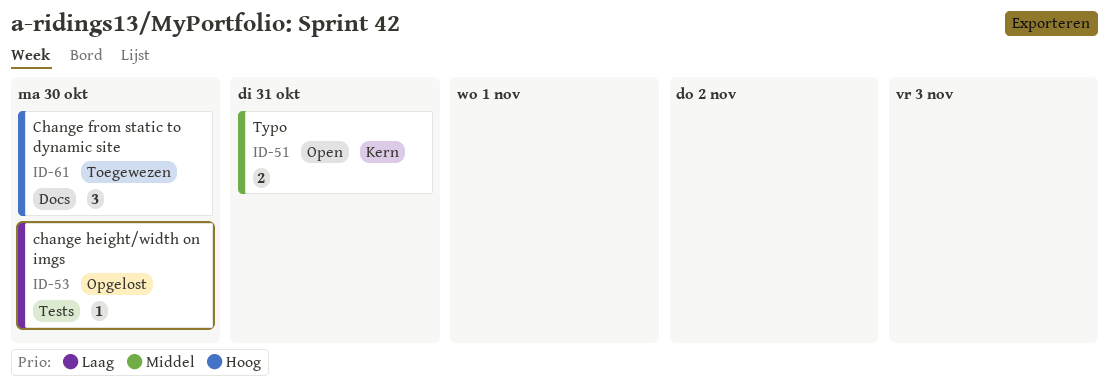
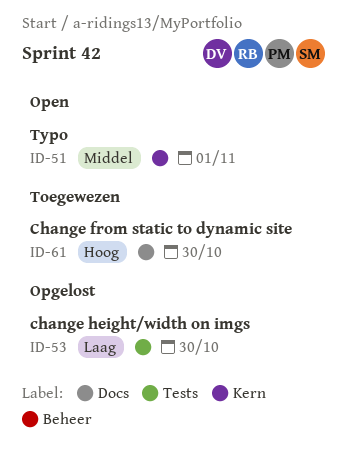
ID-51, due: Oct 31 -> Nov 1

